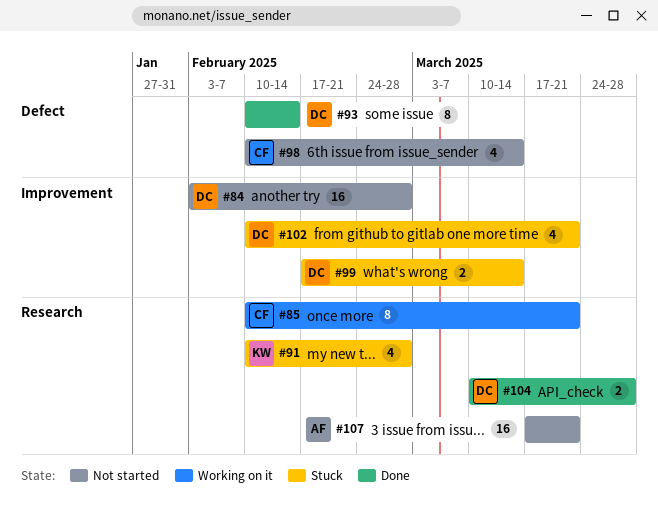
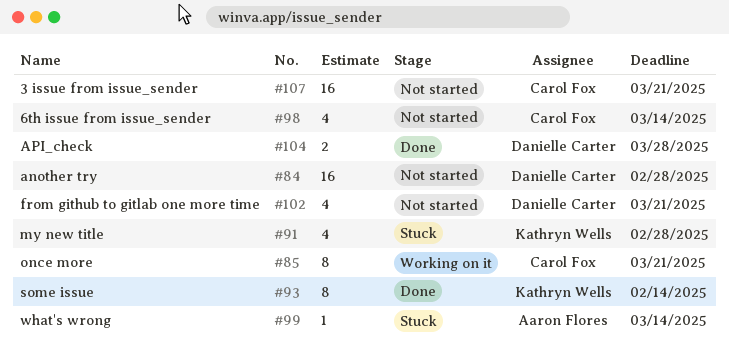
#93, owner: Danielle Carter -> Kathryn Wells
#99, owner: Danielle Carter -> Aaron Flores
#99, estimate: 2 -> 1
#102, status: Stuck -> Not started
#107, owner: Aaron Flores -> Carol Fox

